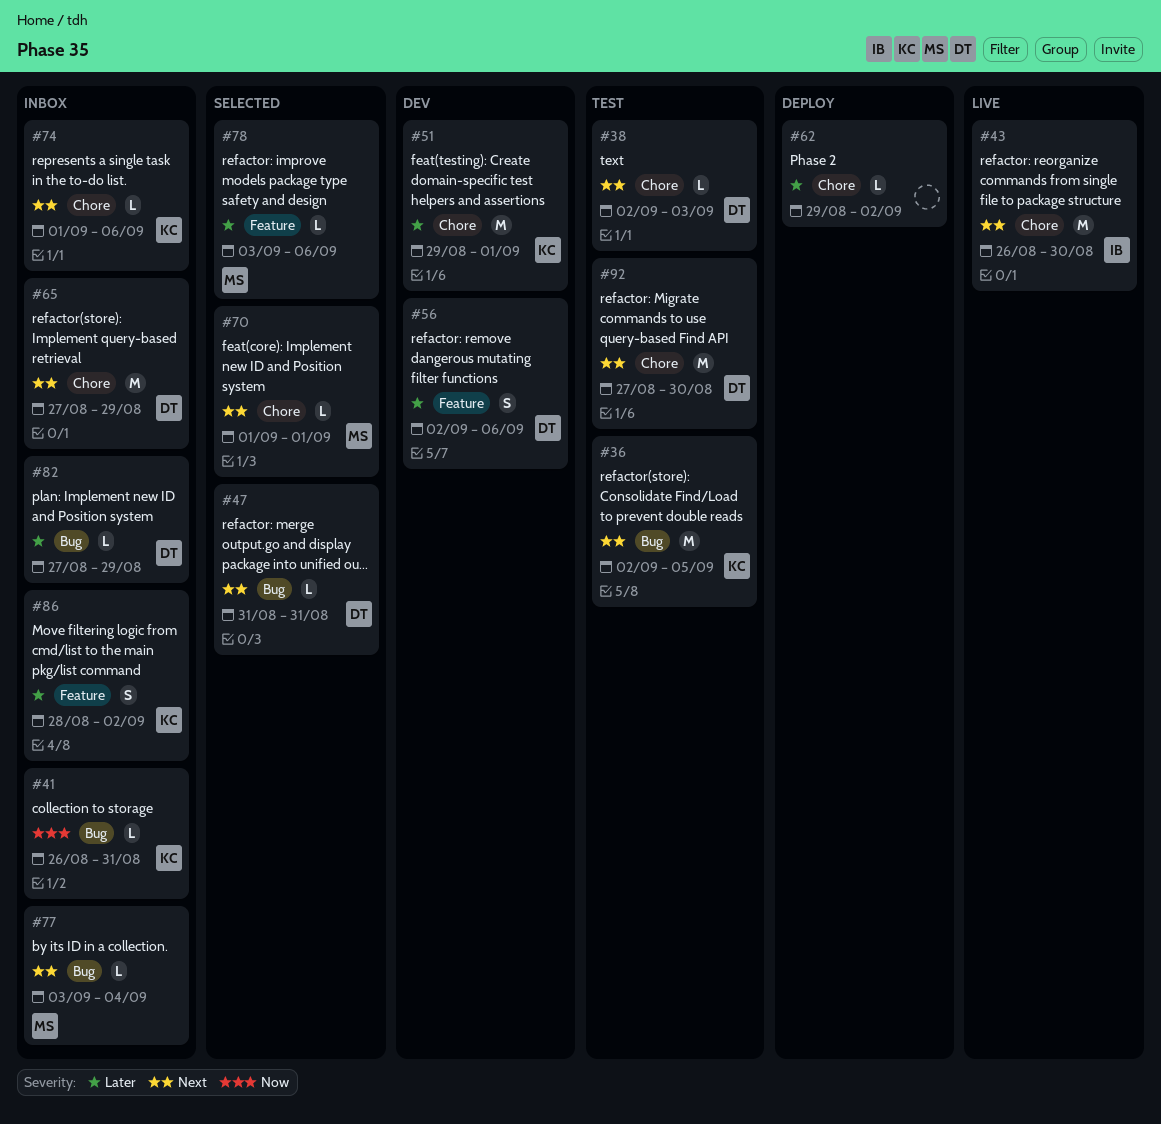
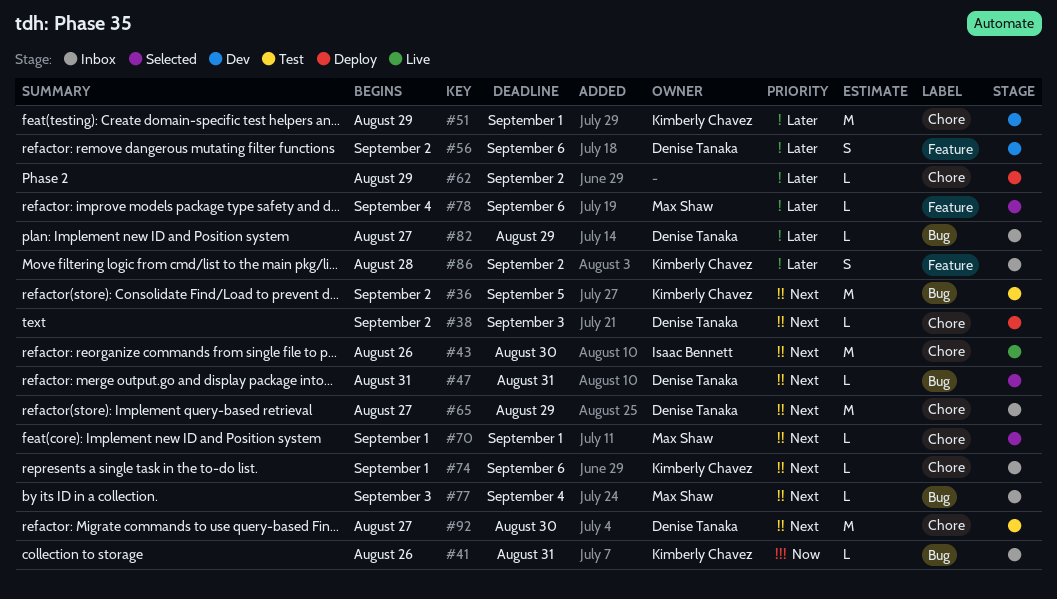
#38, status: Test -> Deploy
#78, start: Sep 3 -> Sep 4

